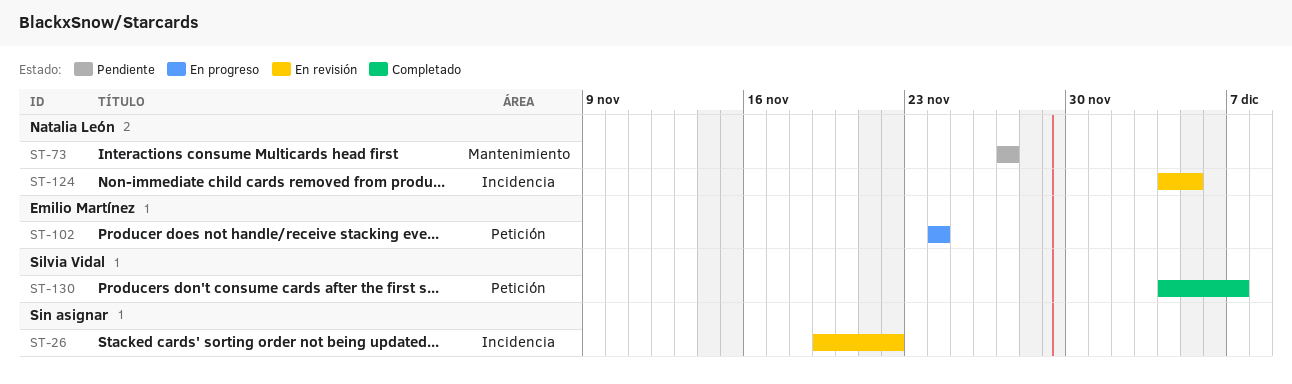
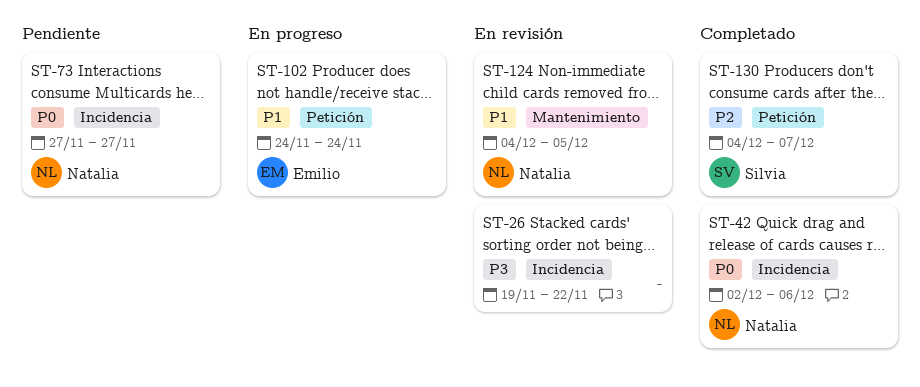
ST-42: none -> present
ST-73, label: Mantenimiento -> Incidencia
ST-124, label: Incidencia -> Mantenimiento

